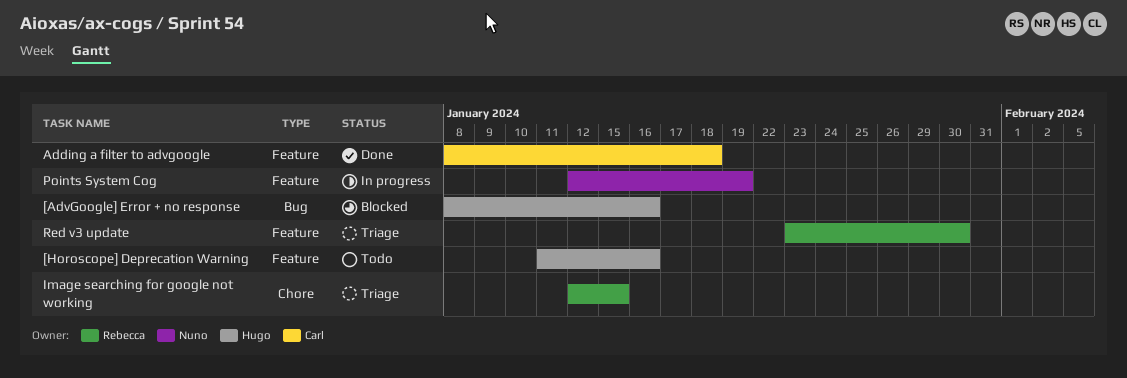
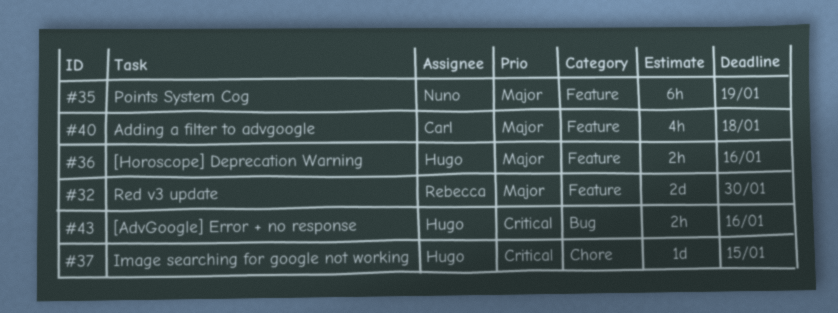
Image searching for google not working, owner: Rebecca -> Hugo

